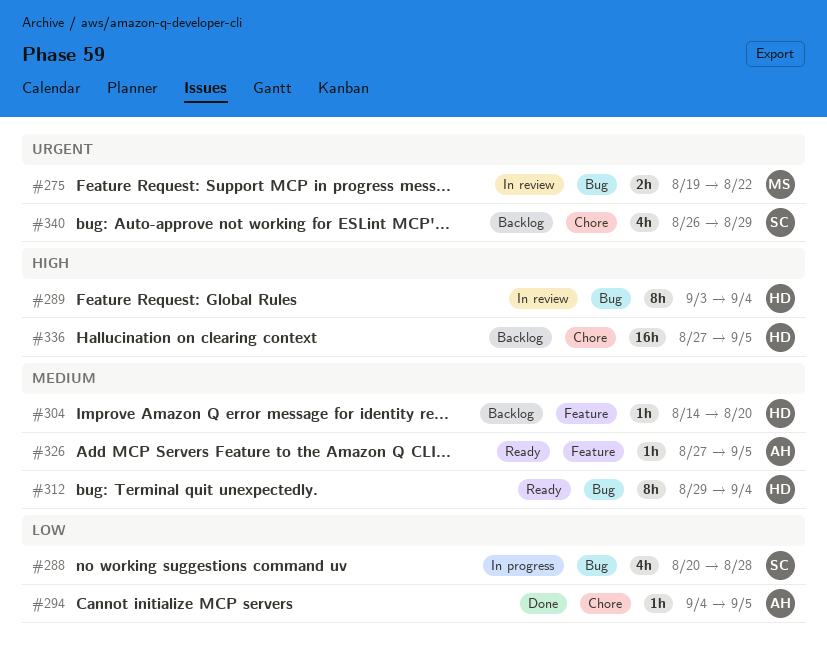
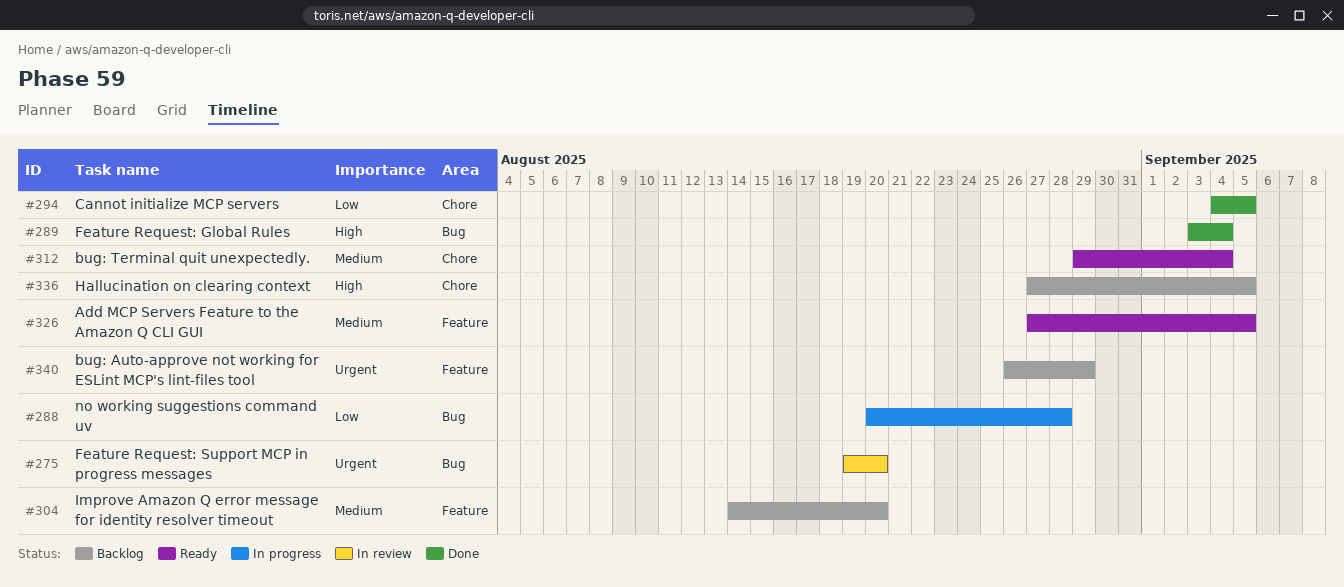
#275, due: Aug 22 -> Aug 20
#289, status: In review -> Done
#312, label: Bug -> Chore
#340, label: Chore -> Feature

